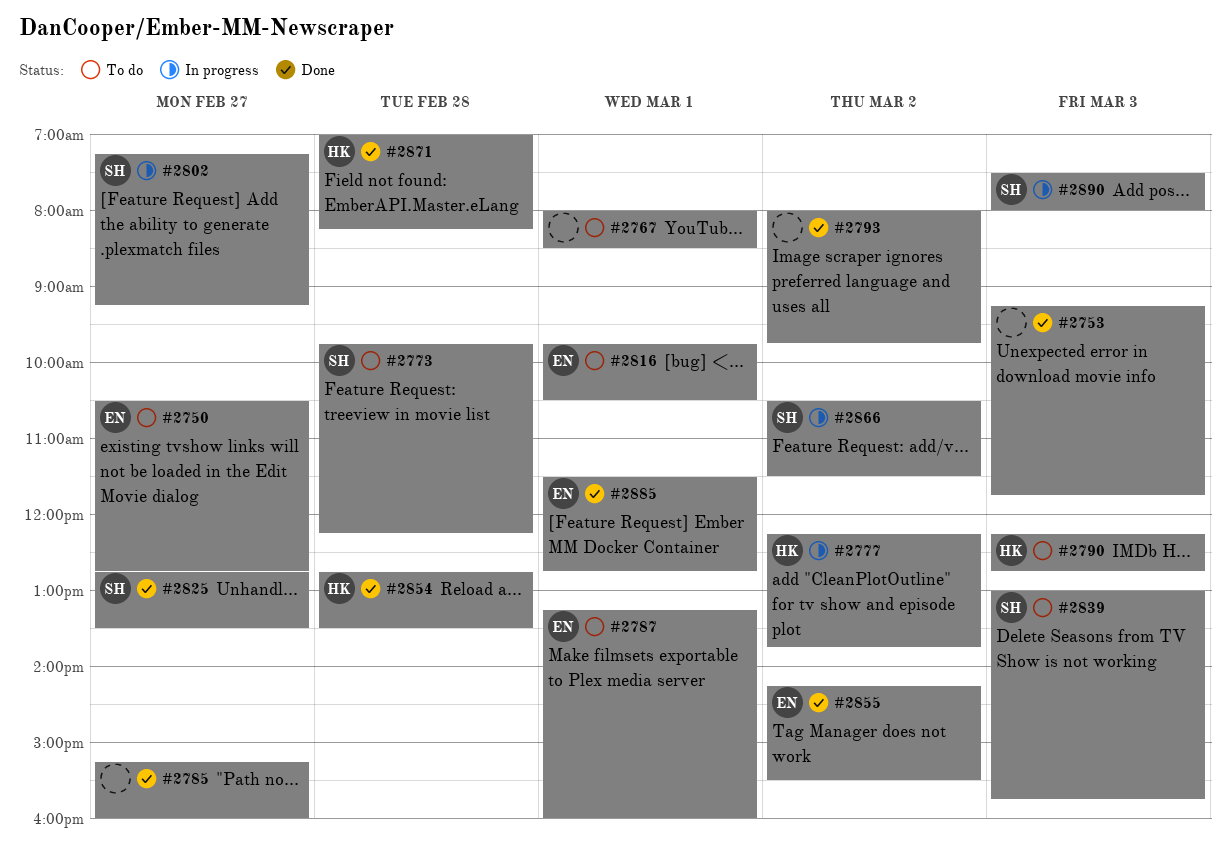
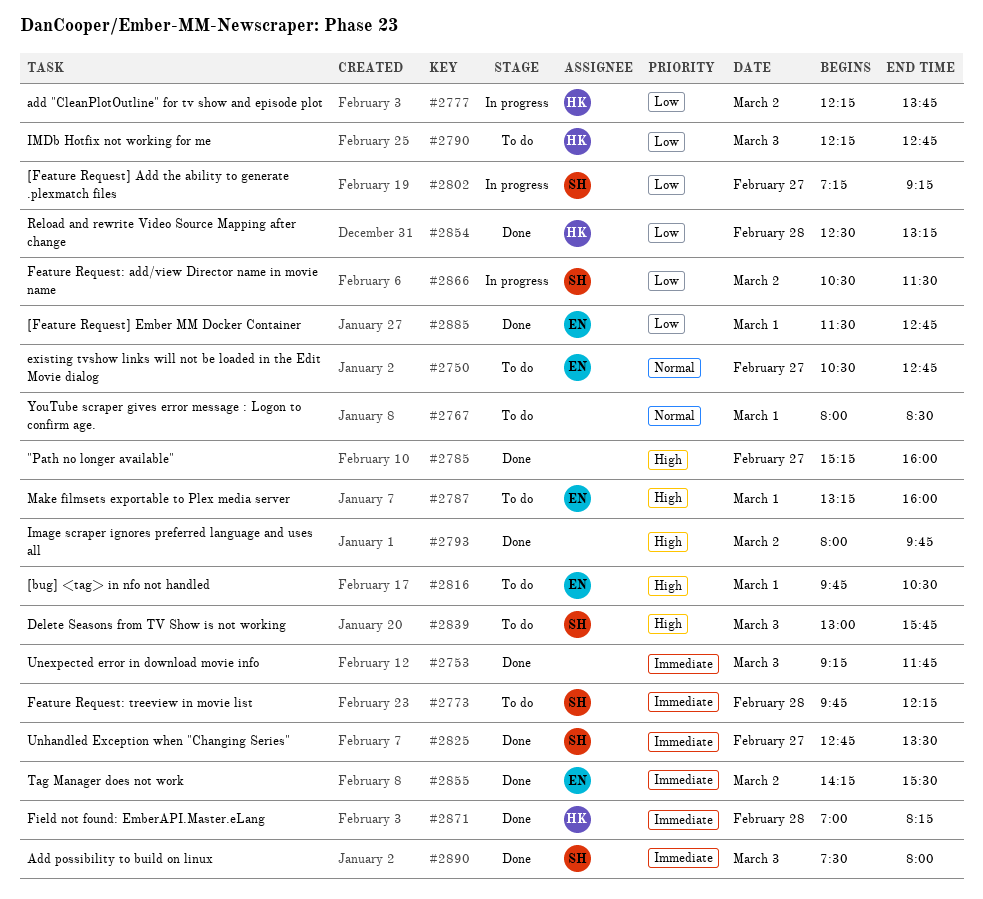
#2854, begins: 12:45 -> 12:30
#2854, ends: 13:30 -> 13:15
#2890, status: In progress -> Done

